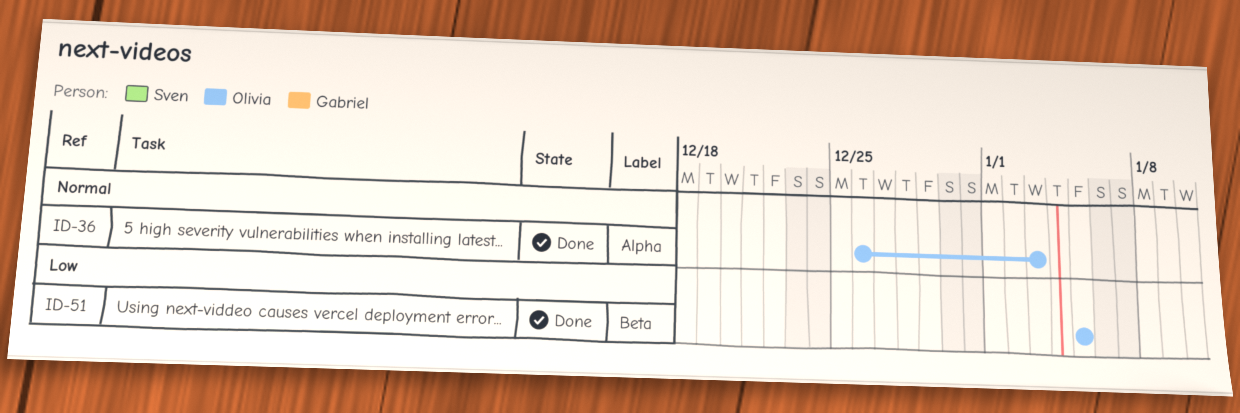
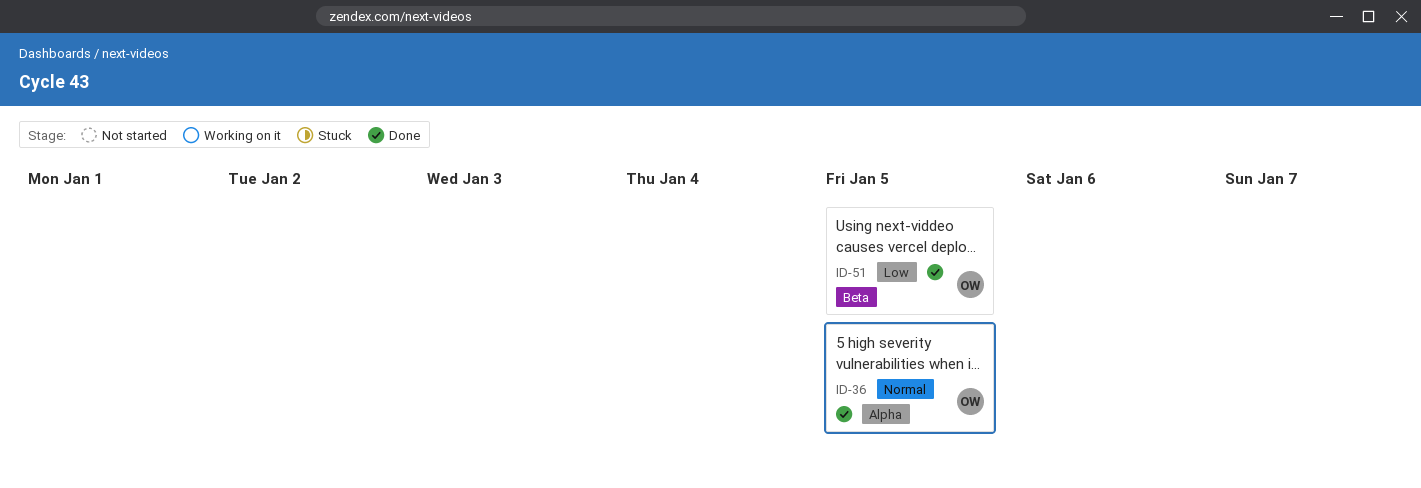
ID-36, due: Jan 3 -> Jan 5

